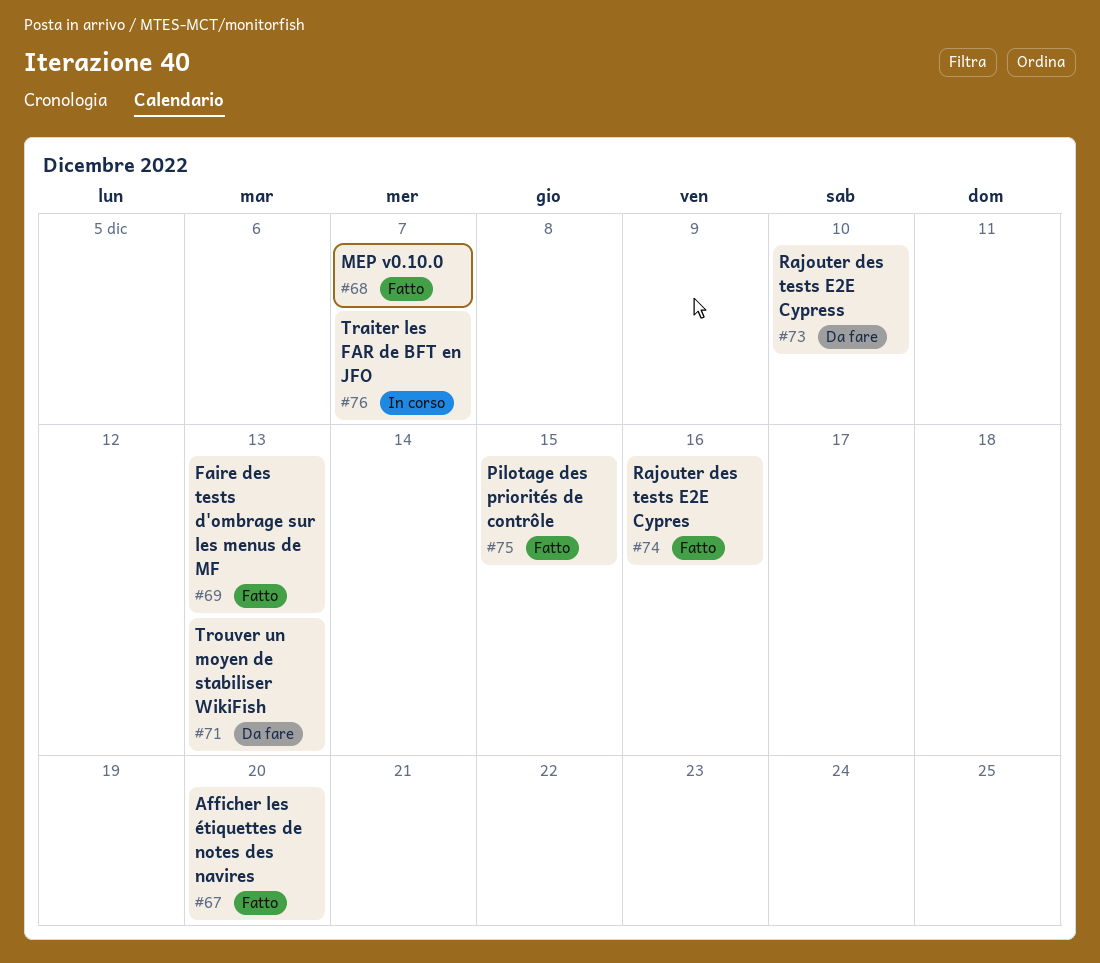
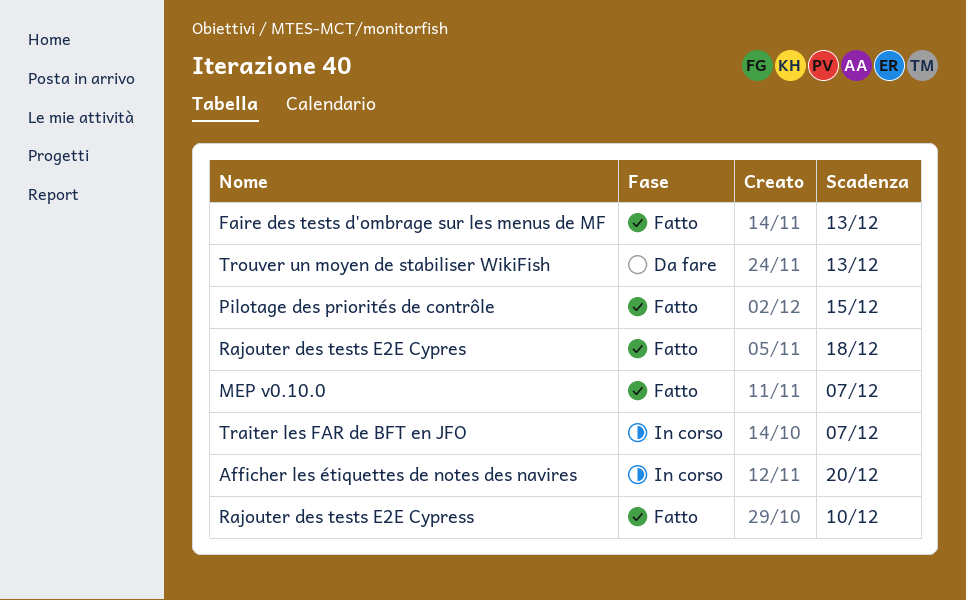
Afficher les étiquettes de notes des navires, status: Fatto -> In corso
Rajouter des tests E2E Cypres, due: Dec 16 -> Dec 18
Rajouter des tests E2E Cypress, status: Da fare -> Fatto

